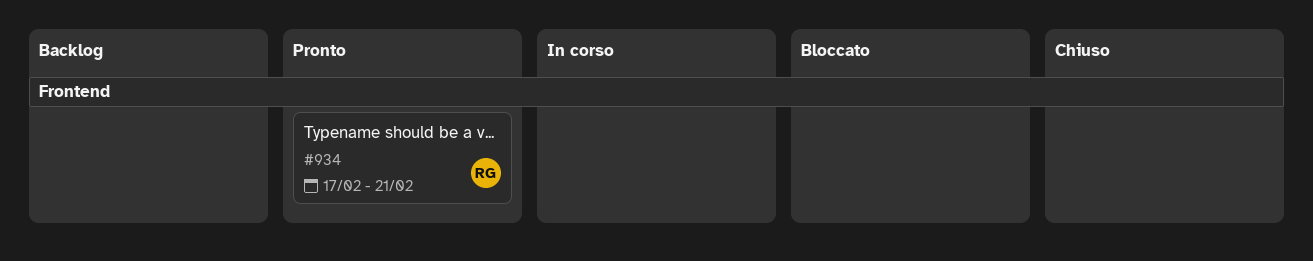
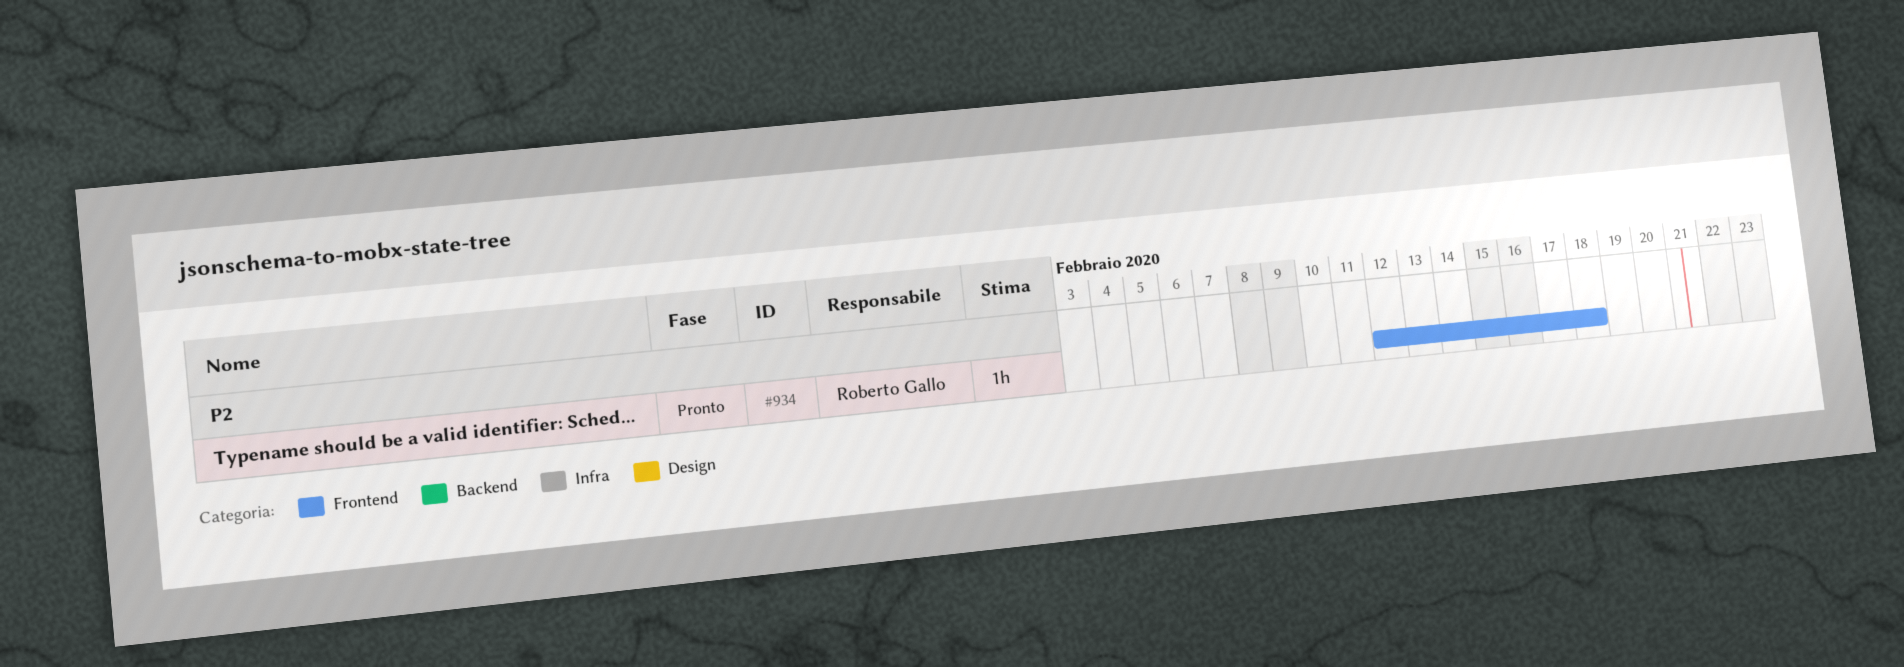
#934, start: Feb 17 -> Feb 12
#934, due: Feb 21 -> Feb 18

